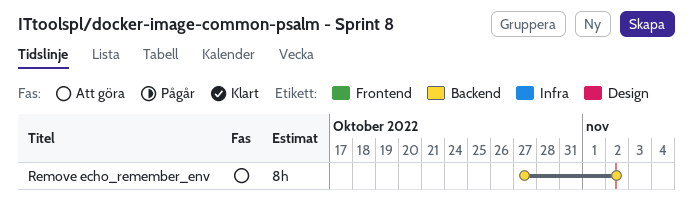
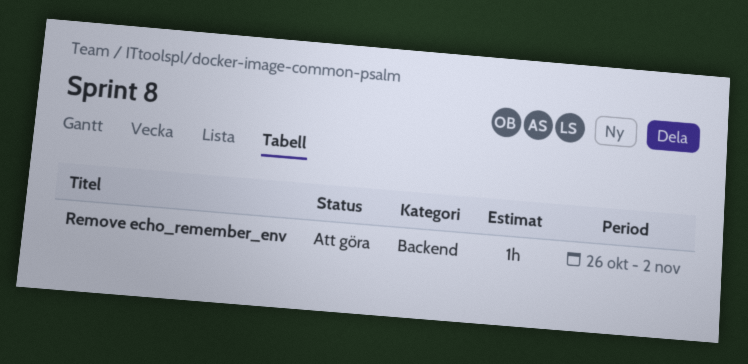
Remove echo_remember_env, estimate: 8h -> 1h
Remove echo_remember_env, start: Oct 27 -> Oct 26

